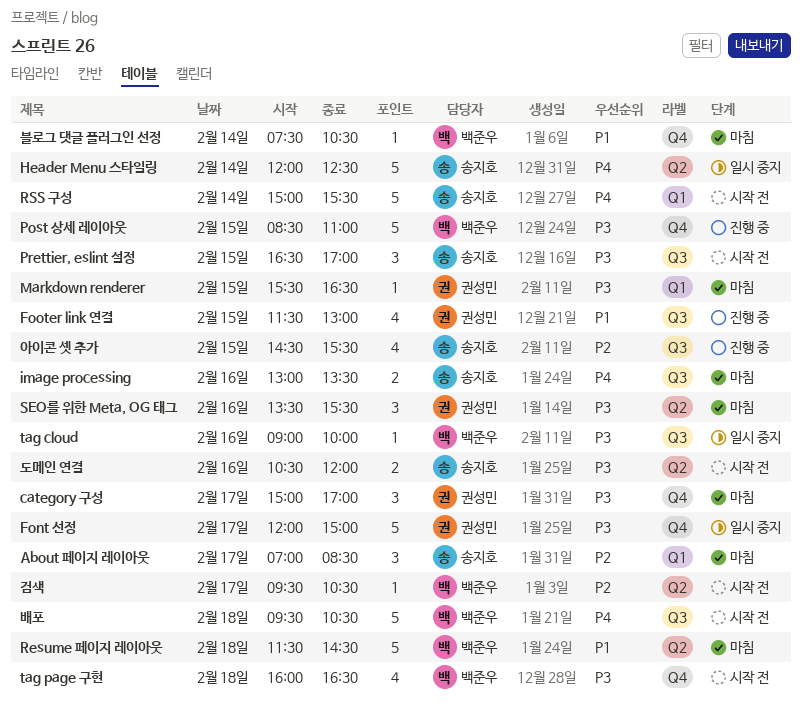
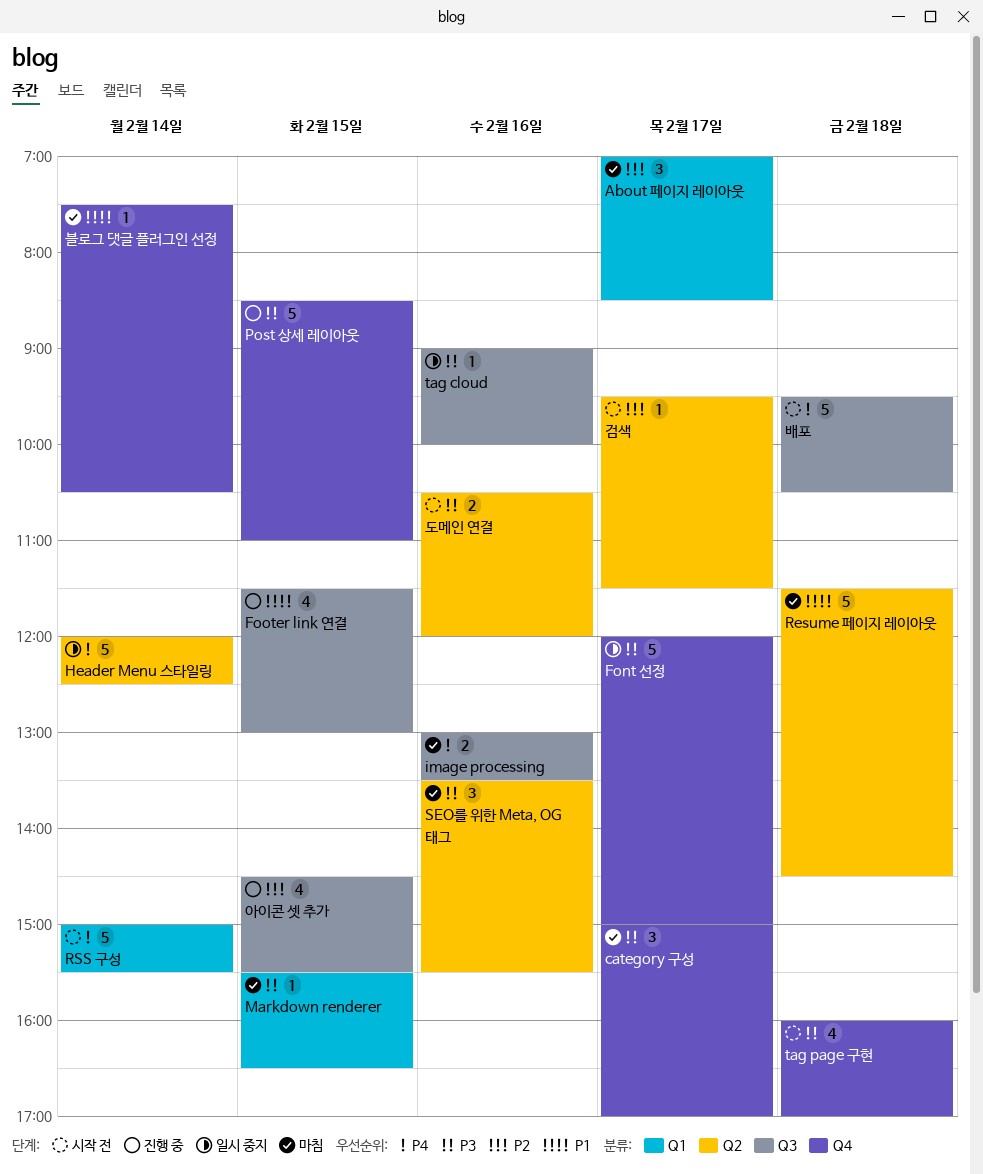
Prettier, eslint 설정: present -> none
tag page 구현, ends: 16:30 -> 17:00
검색, ends: 10:30 -> 11:30

